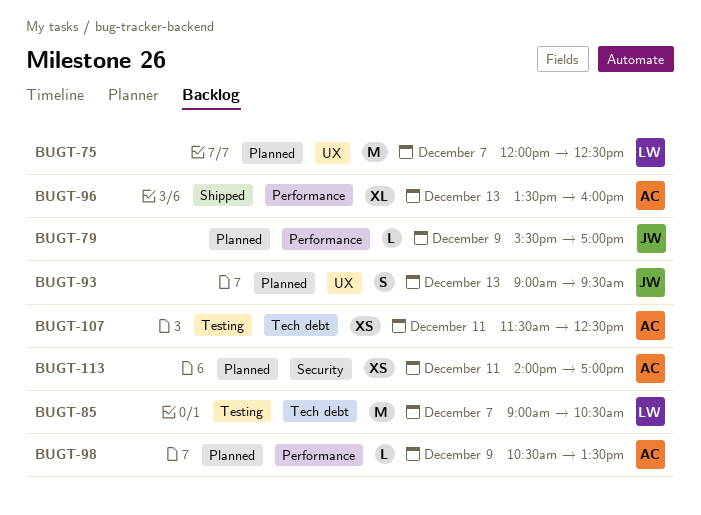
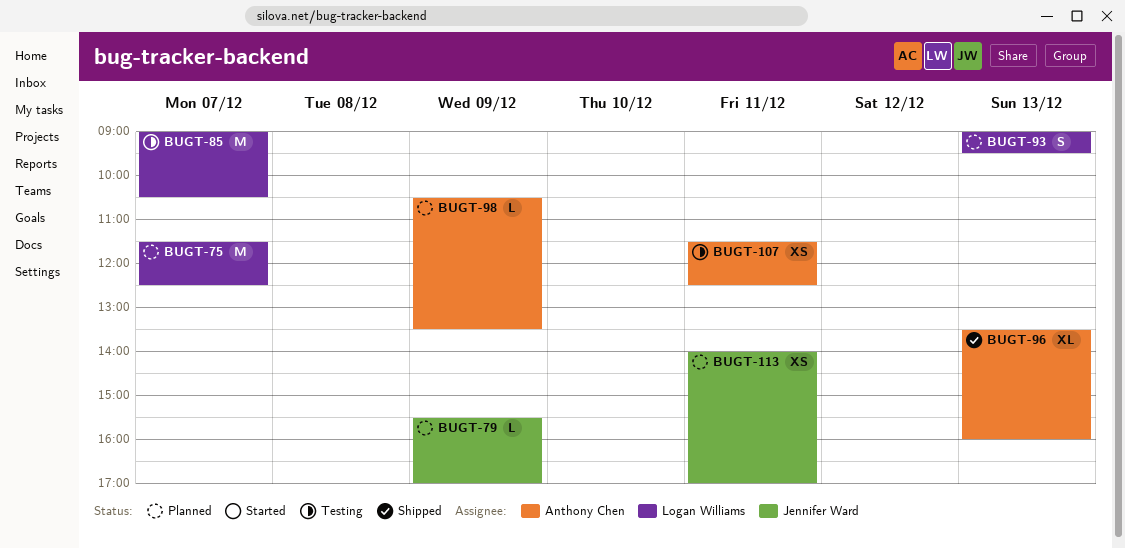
BUGT-75, begins: 12:00 -> 11:30
BUGT-93, owner: Jennifer Ward -> Logan Williams
BUGT-113, owner: Anthony Chen -> Jennifer Ward

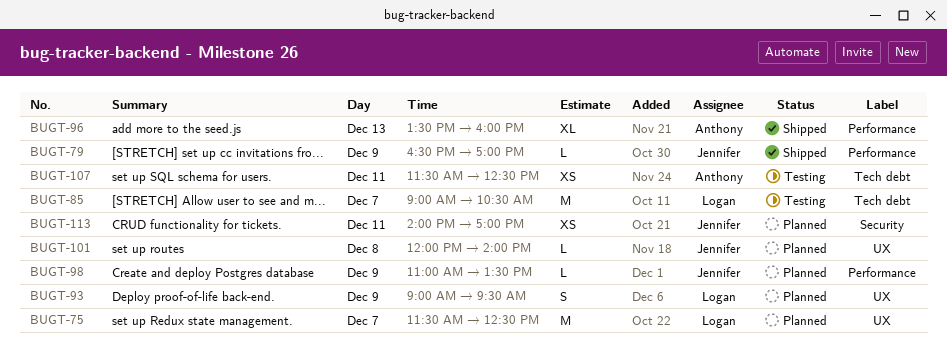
BUGT-79, status: Planned -> Shipped
BUGT-79, begins: 15:30 -> 16:30
BUGT-93, day: Dec 13 -> Dec 9
BUGT-98, owner: Anthony Chen -> Jennifer Ward
BUGT-98, begins: 10:30 -> 11:00
BUGT-101: none -> present

